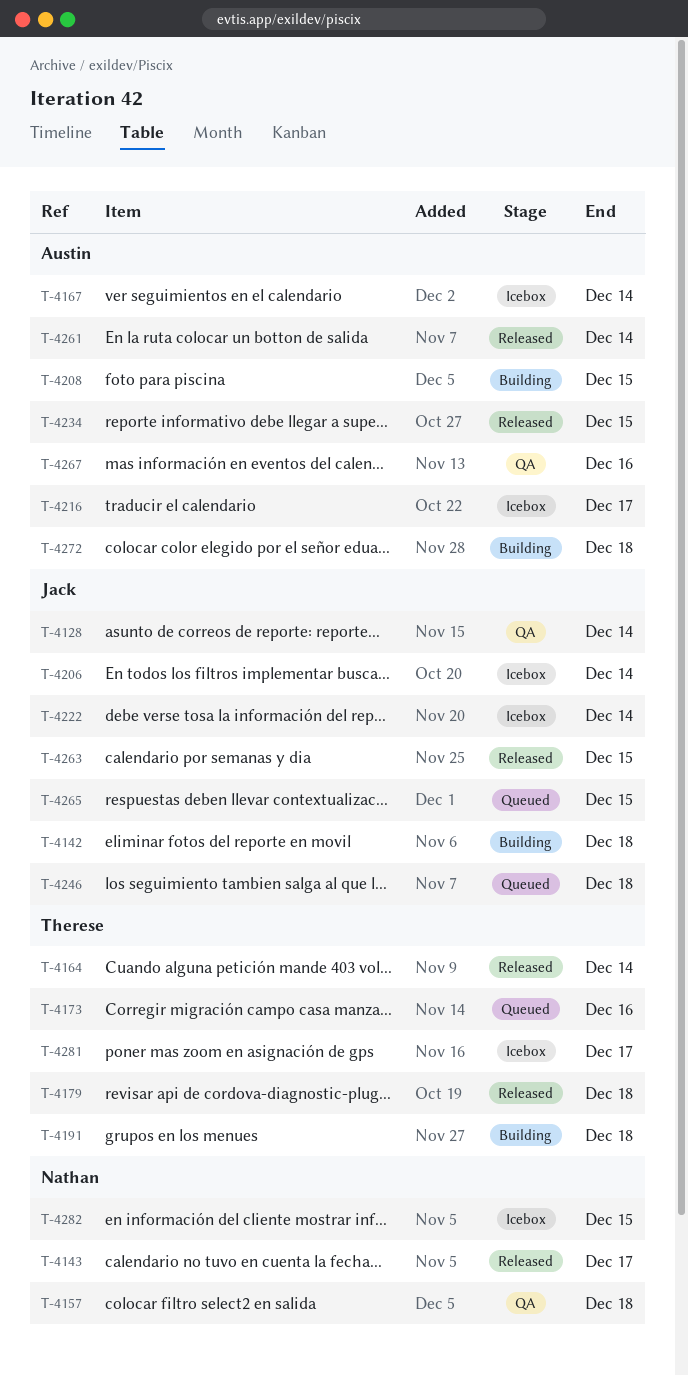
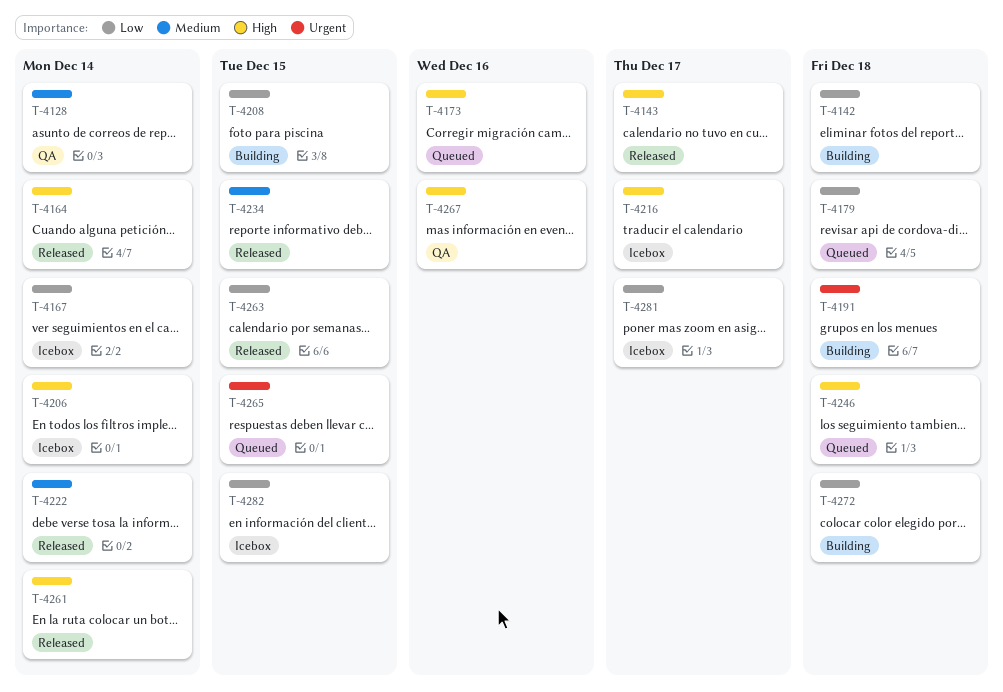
T-4157: present -> none
T-4179, status: Released -> Queued
T-4222, status: Icebox -> Released

